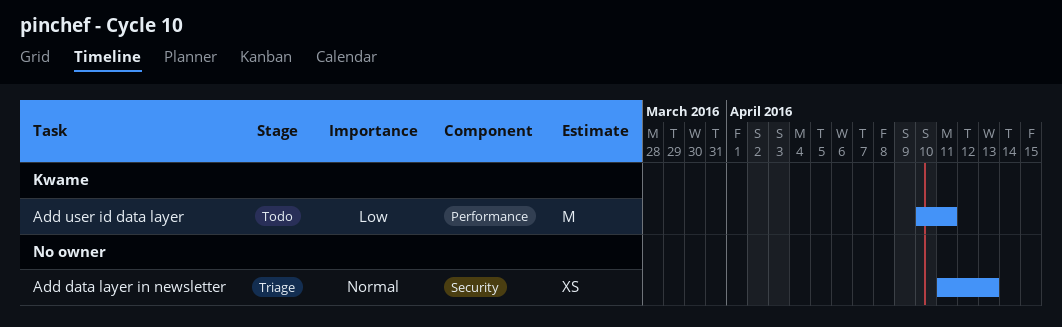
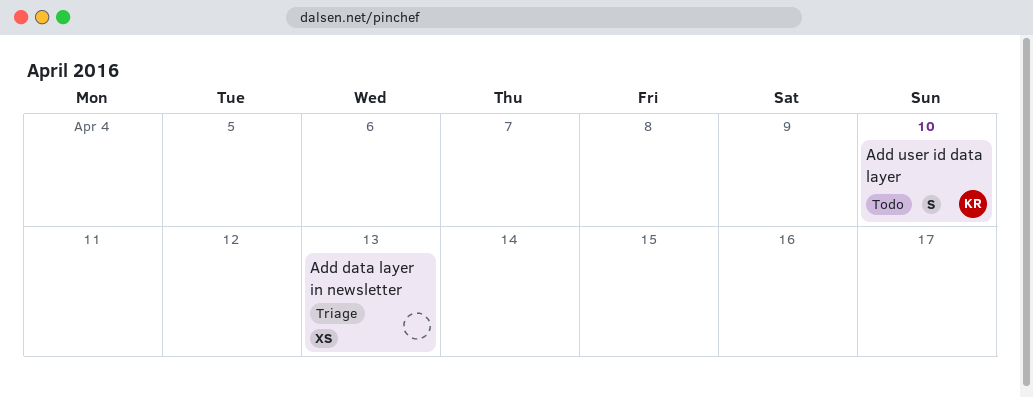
Add user id data layer, estimate: M -> S
Add user id data layer, due: Apr 11 -> Apr 10

